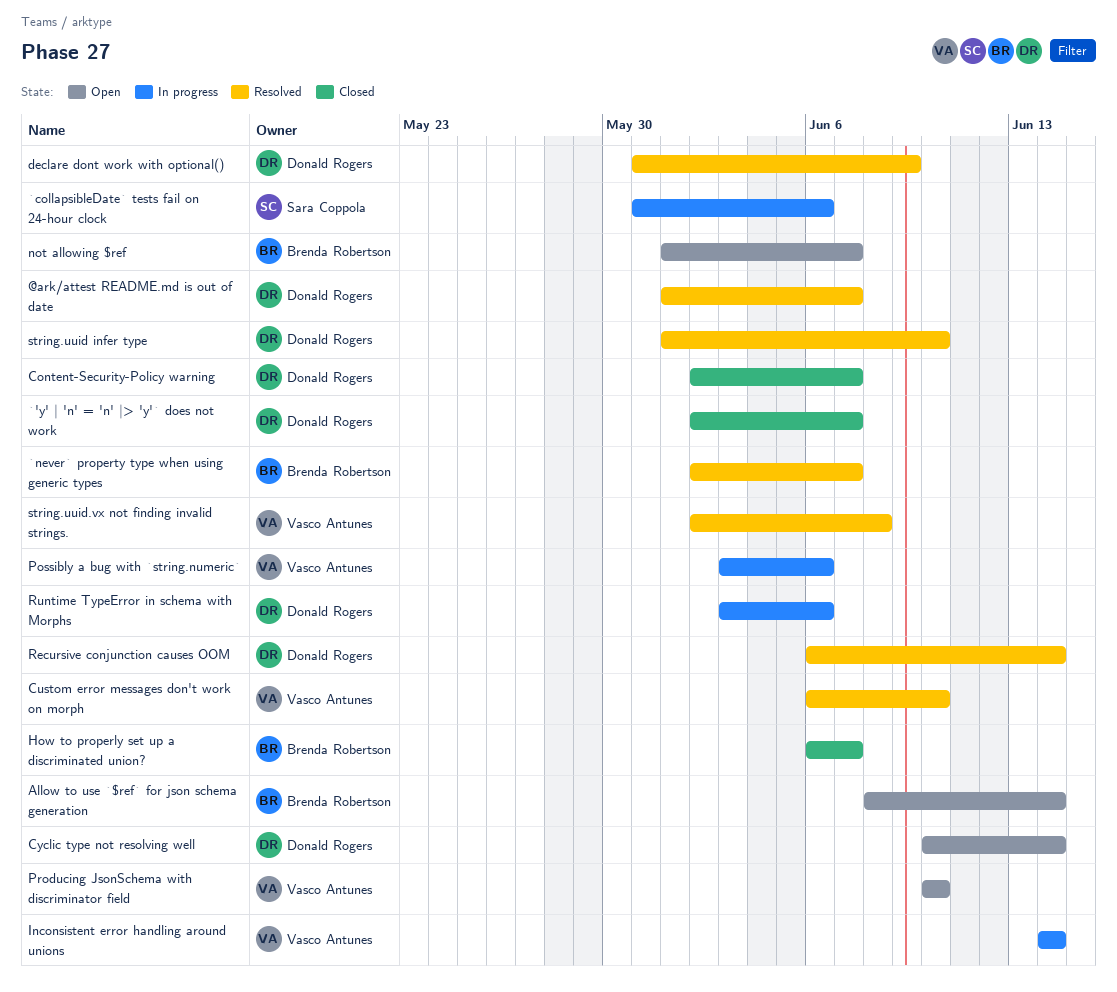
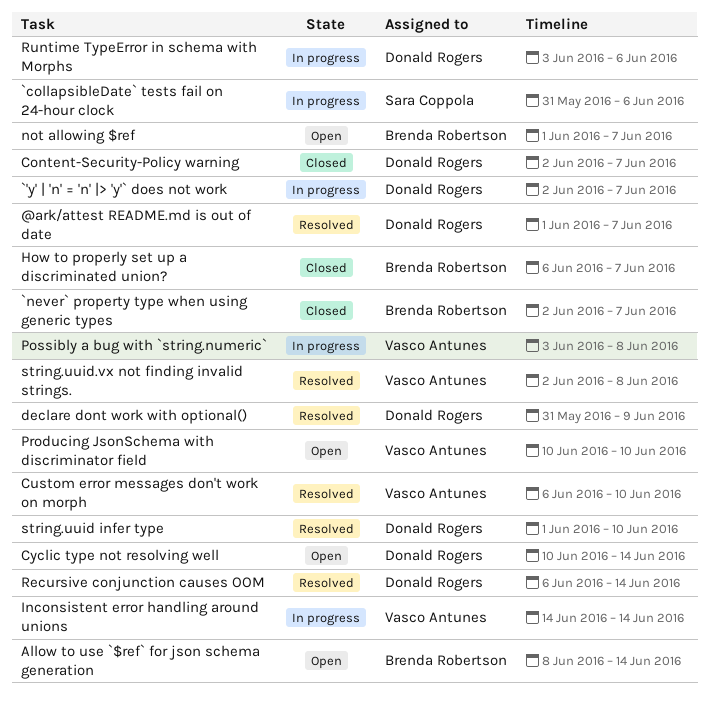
`'y' | 'n' = 'n' |> 'y'` does not work, status: Closed -> In progress
`never` property type when using generic types, status: Resolved -> Closed
Possibly a bug with `string.numeric`, due: Jun 6 -> Jun 8

